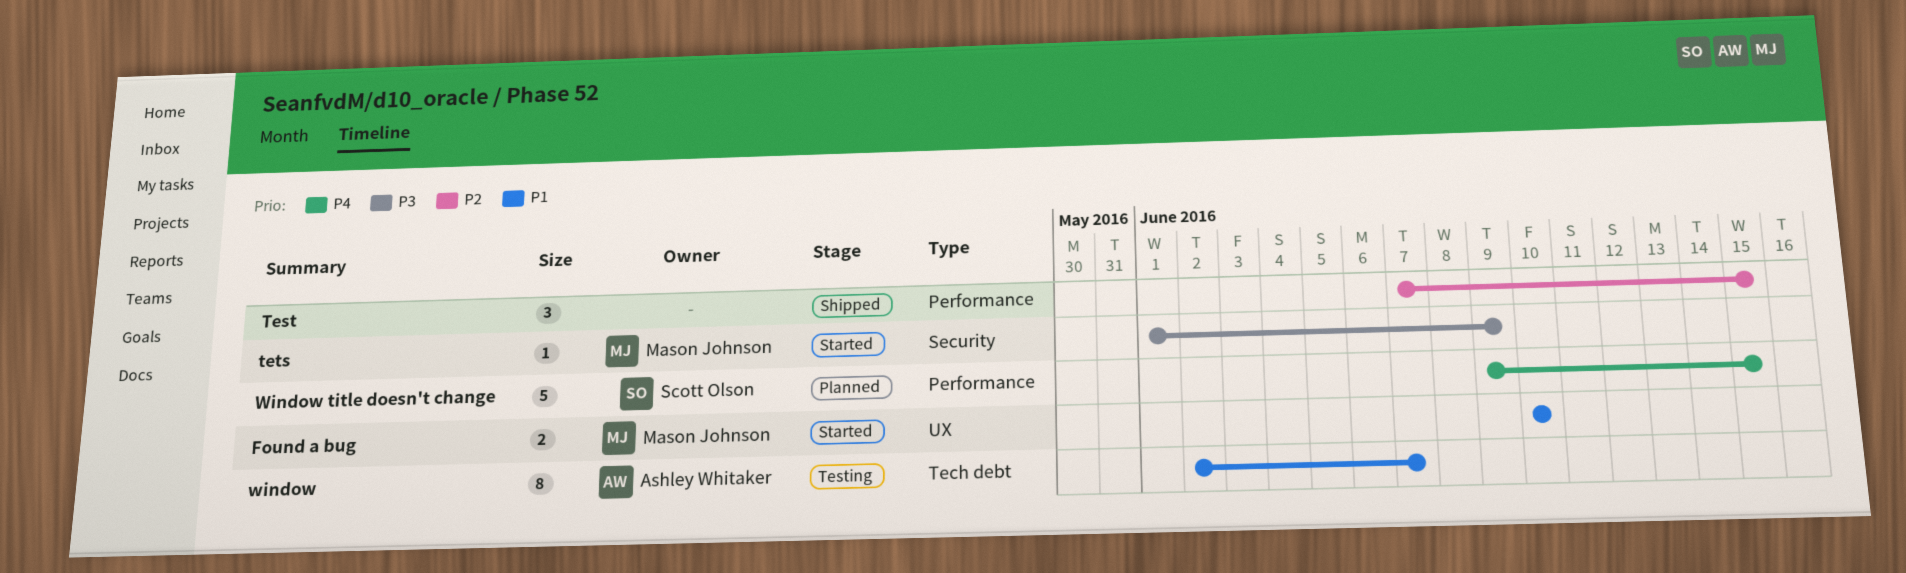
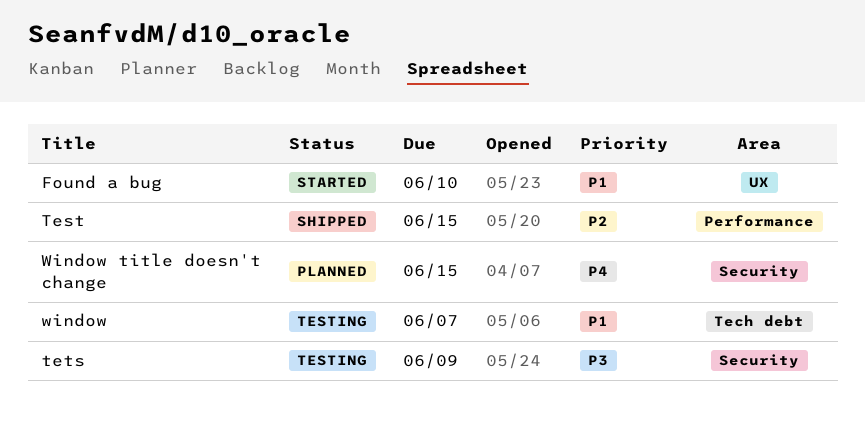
tets, status: Started -> Testing
Window title doesn't change, label: Performance -> Security

